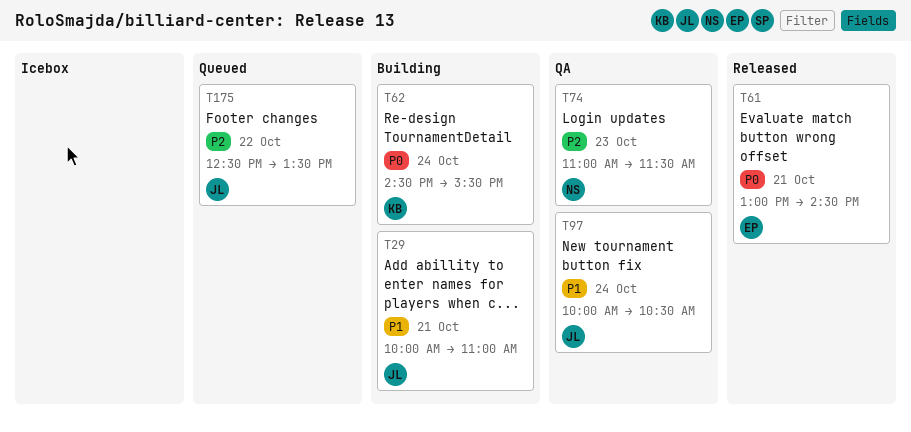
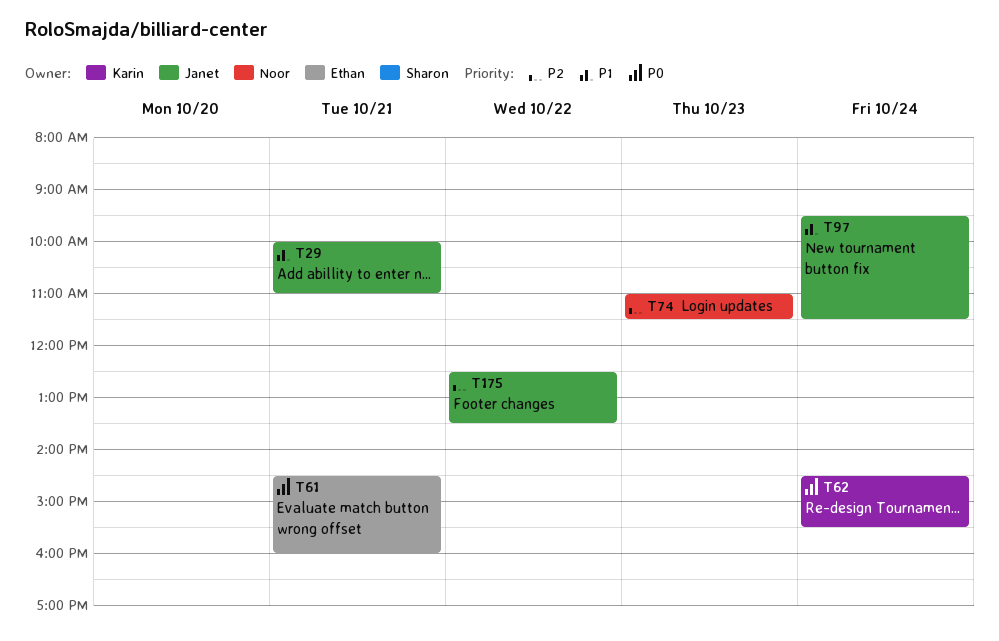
T61, begins: 13:00 -> 14:30
T61, ends: 14:30 -> 16:00
T97, begins: 10:00 -> 09:30
T97, ends: 10:30 -> 11:30

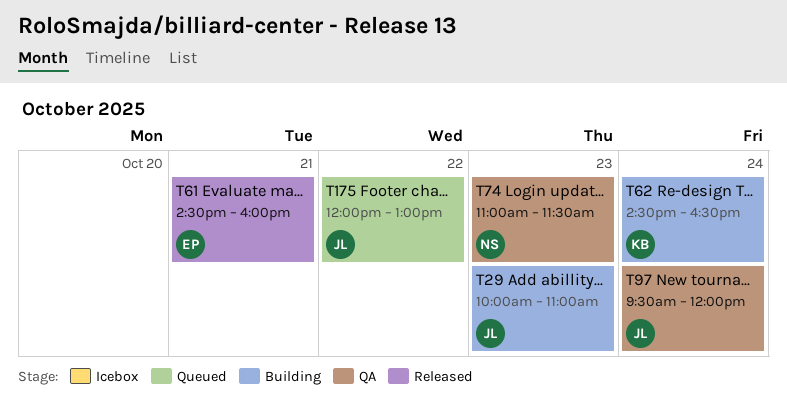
T29, day: Oct 21 -> Oct 23
T62, ends: 15:30 -> 16:30
T97, ends: 11:30 -> 12:00
T175, begins: 12:30 -> 12:00
T175, ends: 13:30 -> 13:00

